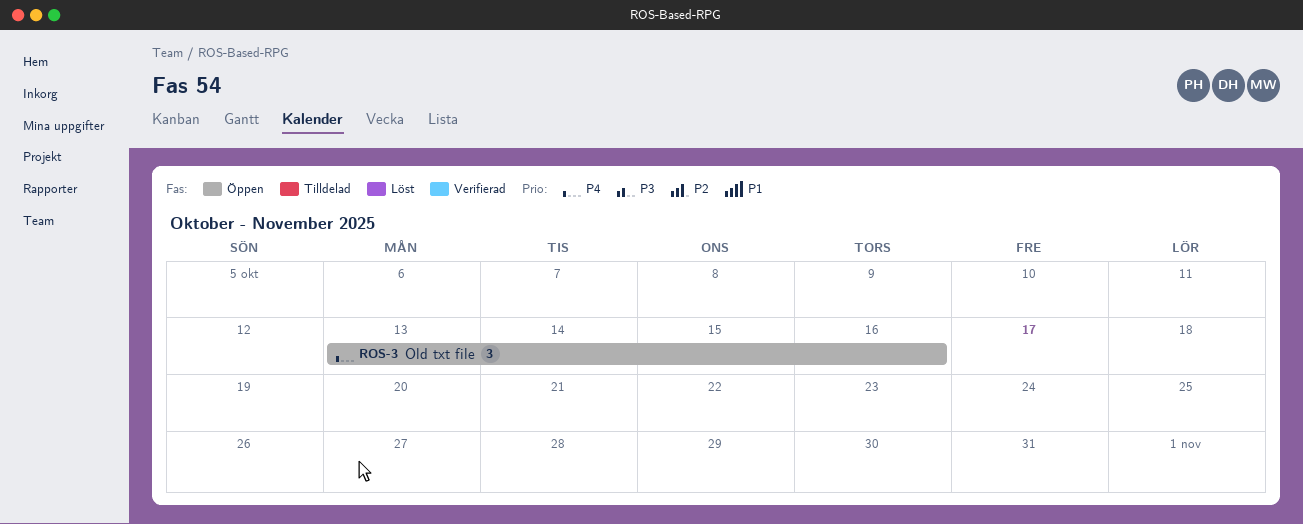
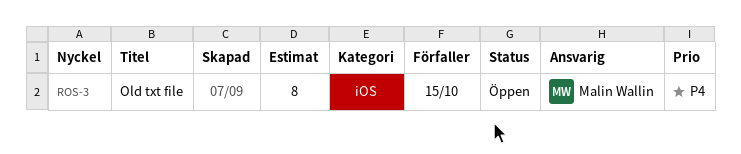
ROS-3, estimate: 3 -> 8
ROS-3, due: Oct 16 -> Oct 15

